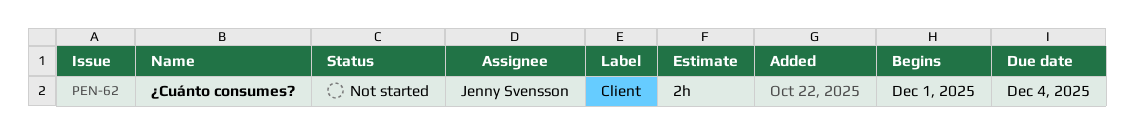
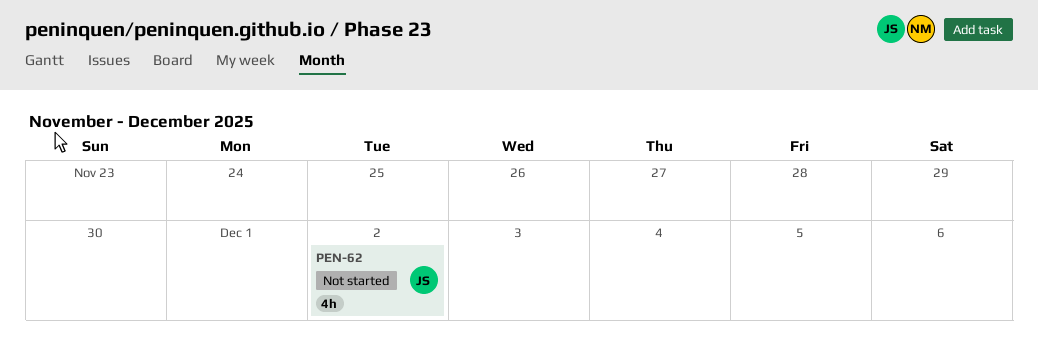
PEN-62, estimate: 2h -> 4h
PEN-62, due: Dec 4 -> Dec 2

